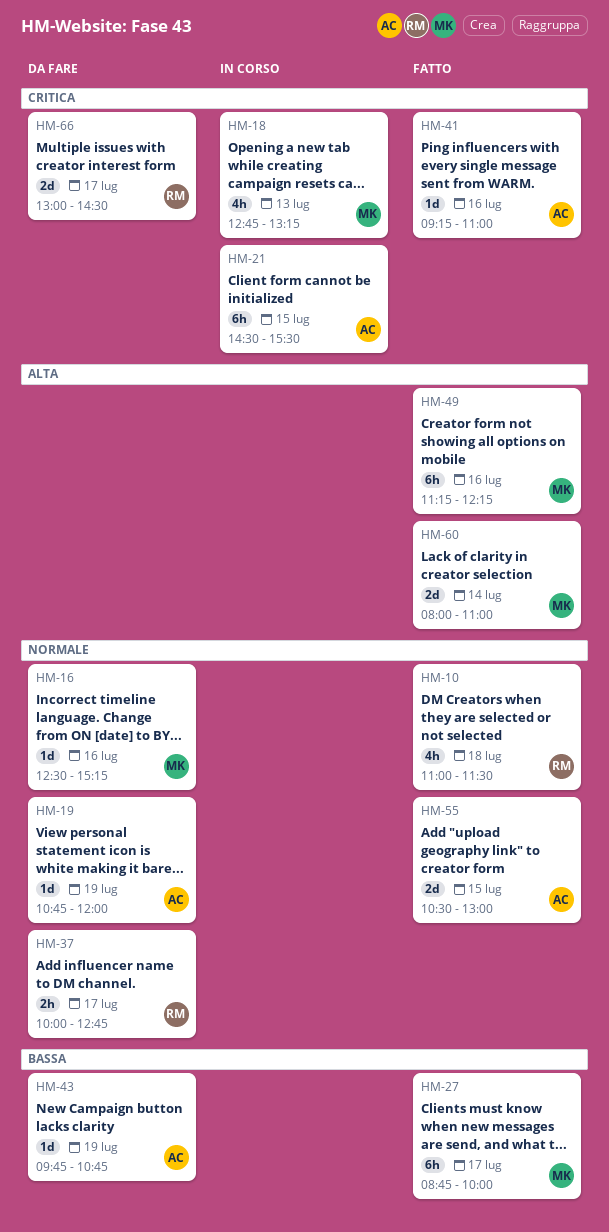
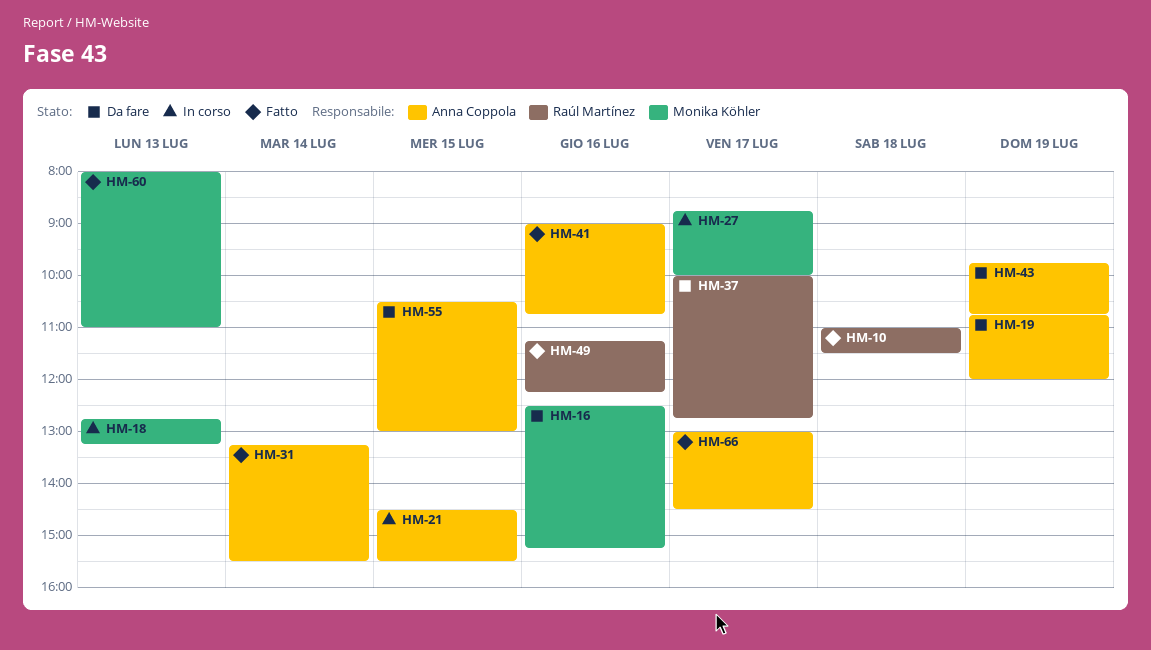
HM-27, status: Fatto -> In corso
HM-31: none -> present
HM-41, begins: 09:15 -> 09:00
HM-41, ends: 11:00 -> 10:45
HM-49, owner: Monika Köhler -> Raúl Martínez
HM-55, status: Fatto -> Da fare
HM-60, day: Jul 14 -> Jul 13
HM-66, status: Da fare -> Fatto
HM-66, owner: Raúl Martínez -> Anna Coppola

